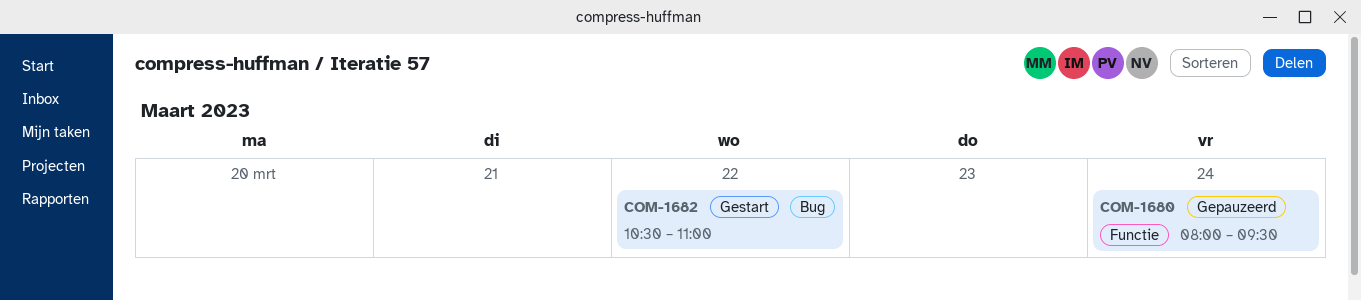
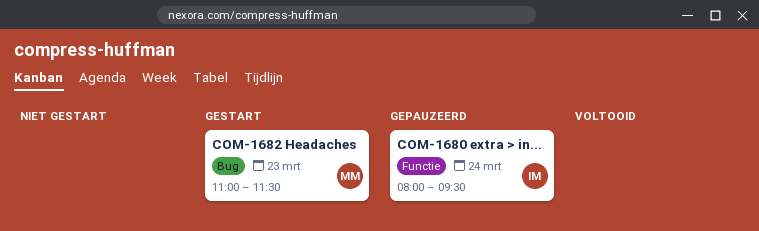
COM-1682, day: Mar 22 -> Mar 23
COM-1682, begins: 10:30 -> 11:00
COM-1682, ends: 11:00 -> 11:30

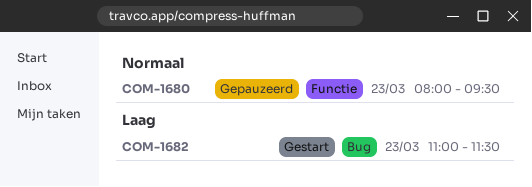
COM-1680, day: Mar 24 -> Mar 23

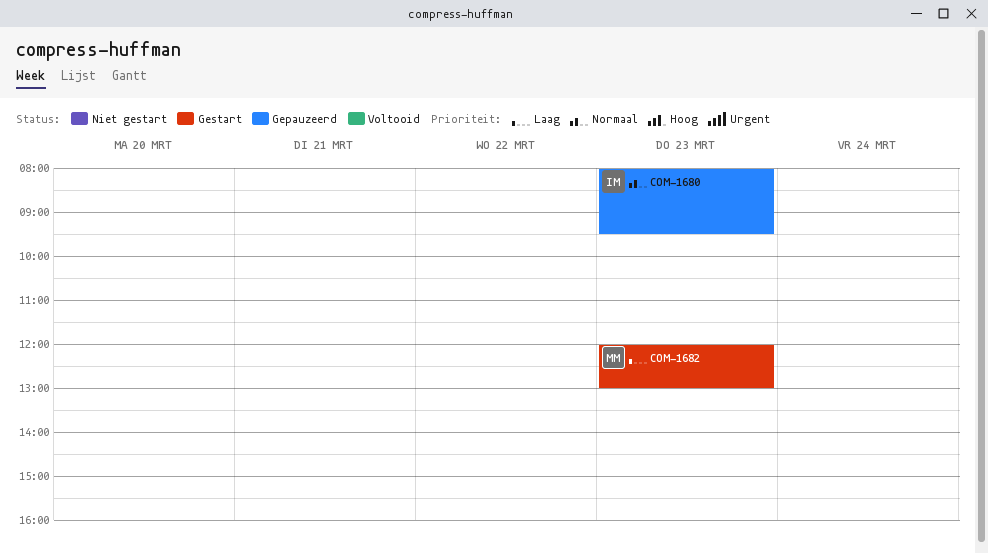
COM-1682, begins: 11:00 -> 12:00
COM-1682, ends: 11:30 -> 13:00

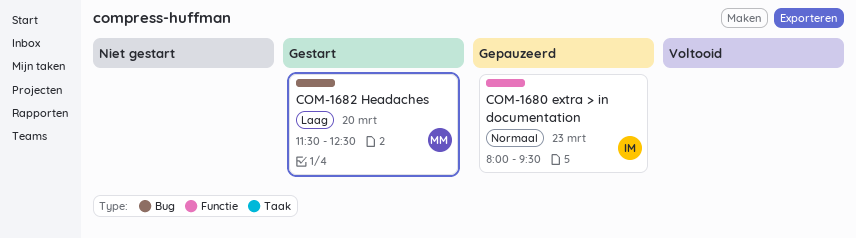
COM-1682, day: Mar 23 -> Mar 20
COM-1682, begins: 12:00 -> 11:30
COM-1682, ends: 13:00 -> 12:30

